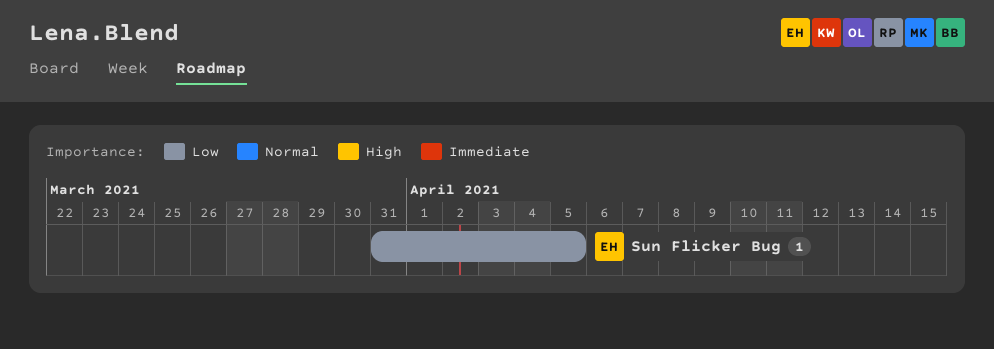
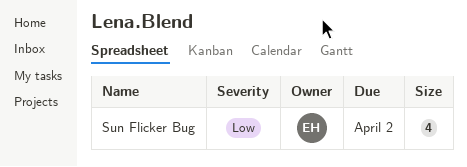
Sun Flicker Bug, estimate: 1 -> 4
Sun Flicker Bug, due: Apr 5 -> Apr 2

